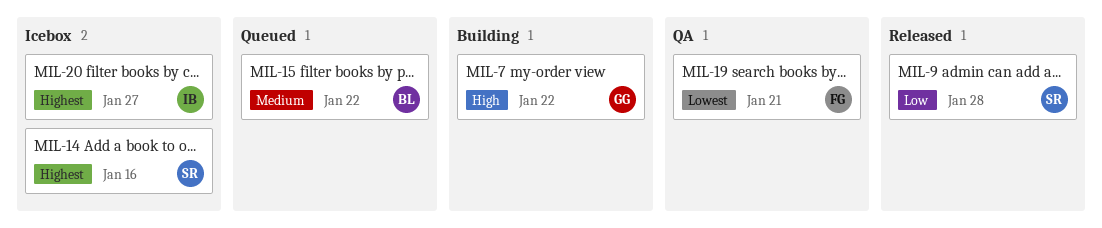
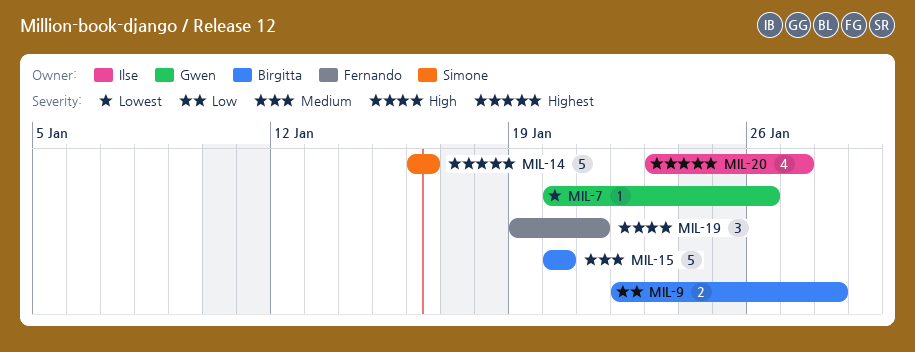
MIL-7, priority: High -> Lowest
MIL-7, due: Jan 22 -> Jan 26
MIL-9, owner: Simone -> Birgitta
MIL-15, due: Jan 22 -> Jan 20
MIL-19, priority: Lowest -> High

